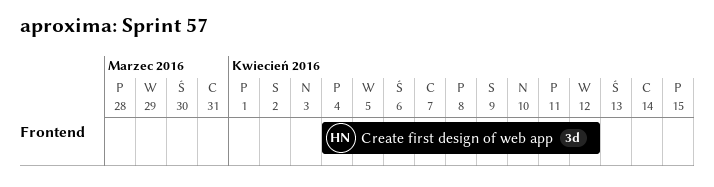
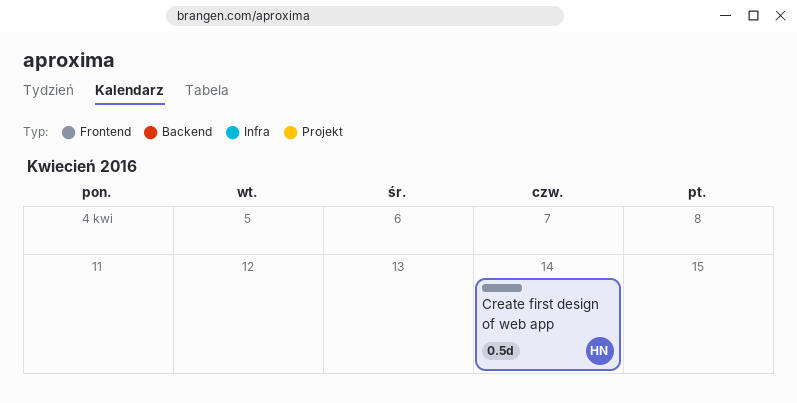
Create first design of web app, estimate: 3d -> 0.5d
Create first design of web app, due: Apr 12 -> Apr 14

